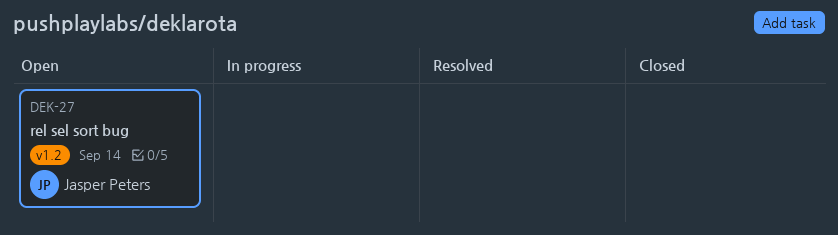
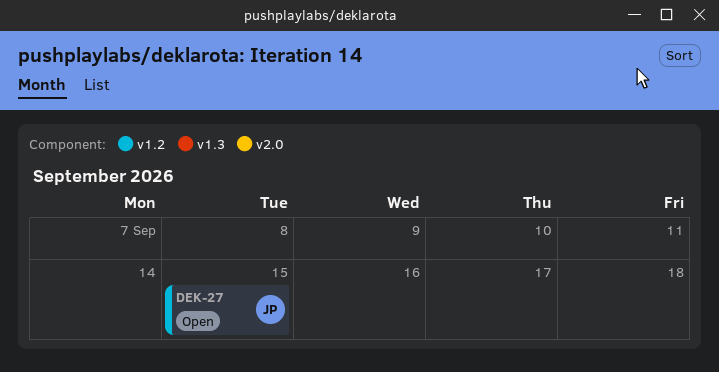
DEK-27, due: Sep 14 -> Sep 15

